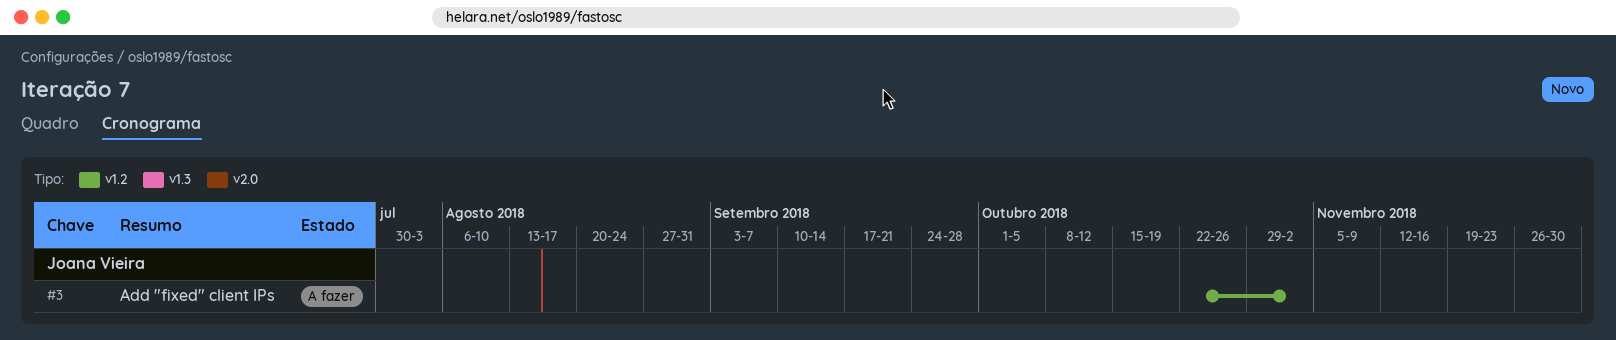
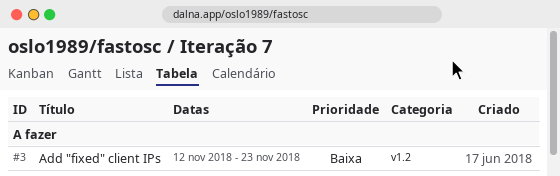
#3, start: Oct 22 -> Nov 12
#3, due: Nov 2 -> Nov 23

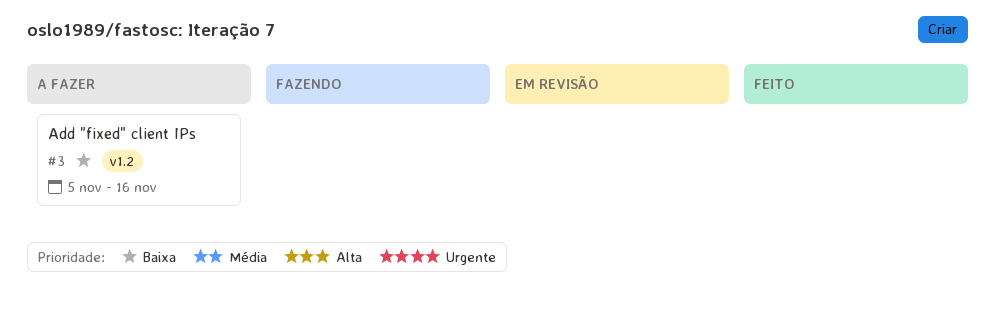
#3, start: Nov 12 -> Nov 5
#3, due: Nov 23 -> Nov 16

